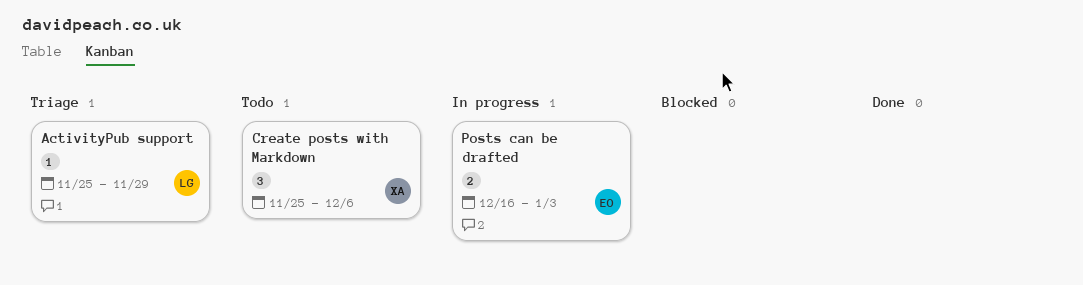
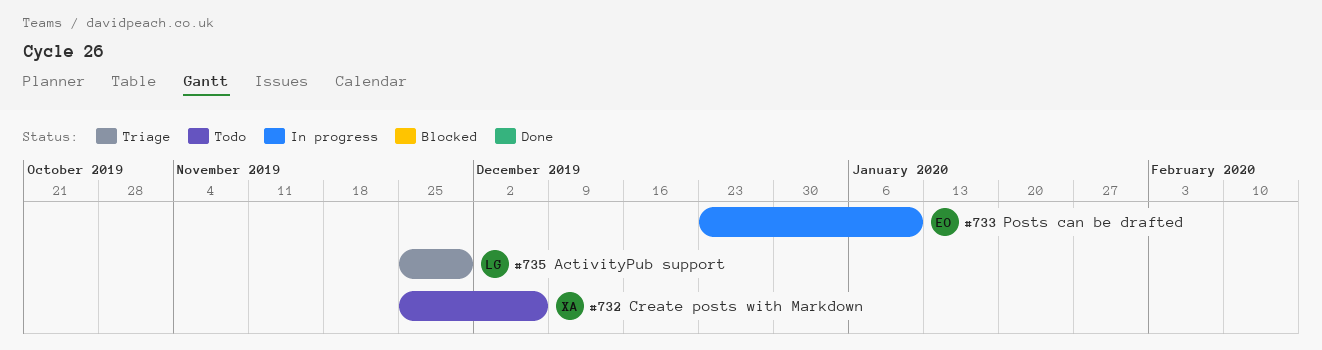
Posts can be drafted, start: Dec 16 -> Dec 23
Posts can be drafted, due: Jan 3 -> Jan 10

